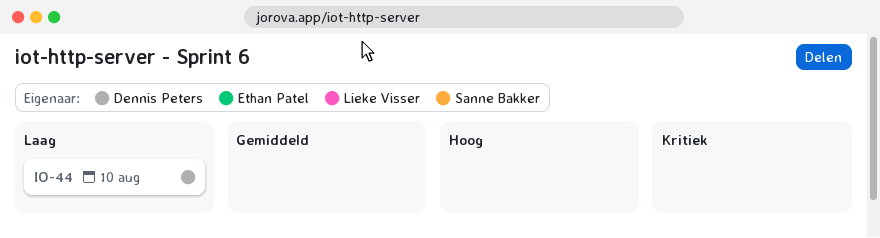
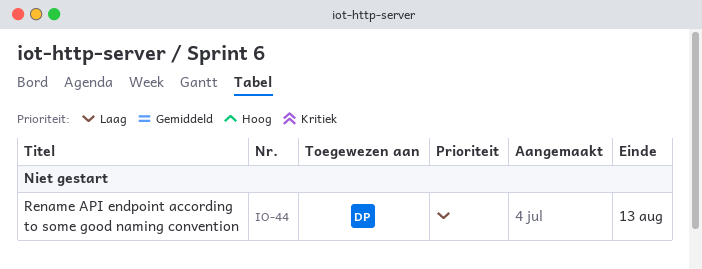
IO-44, due: Aug 10 -> Aug 13

